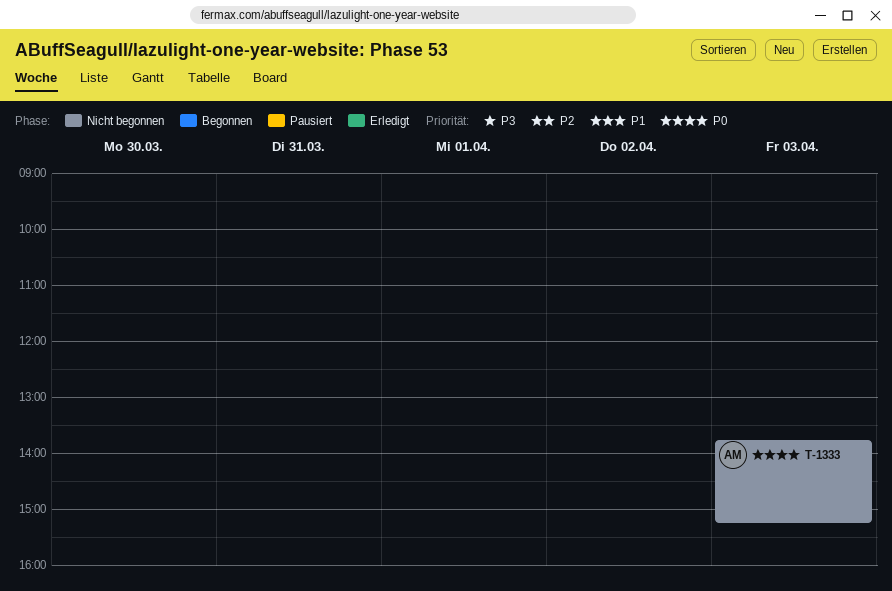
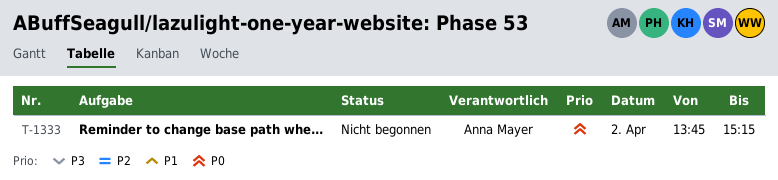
T-1333, day: Apr 3 -> Apr 2

